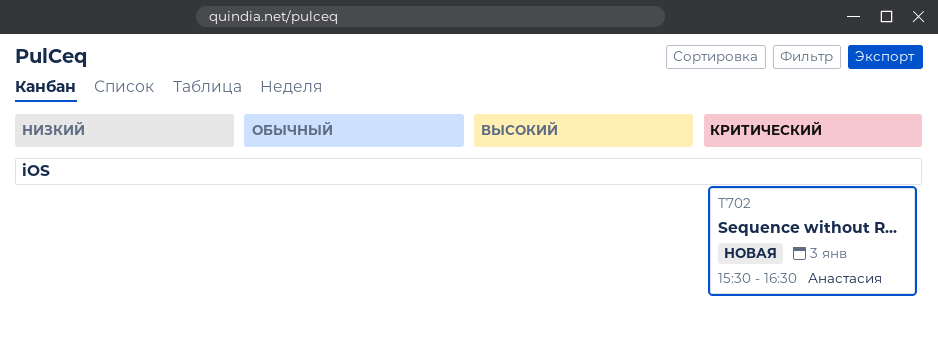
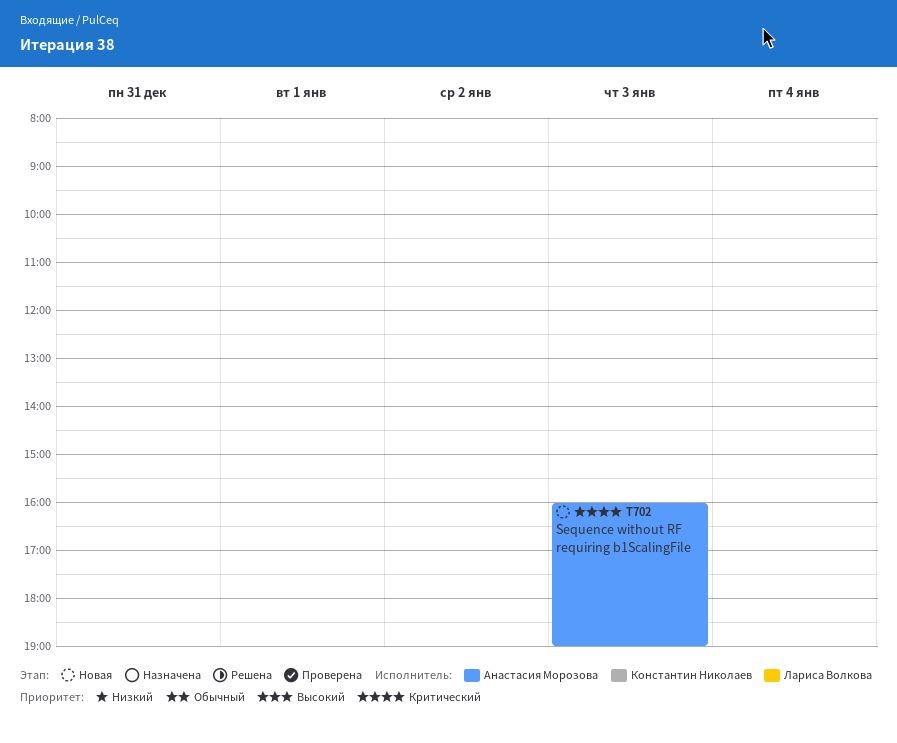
T702, begins: 15:30 -> 16:00
T702, ends: 16:30 -> 19:00

